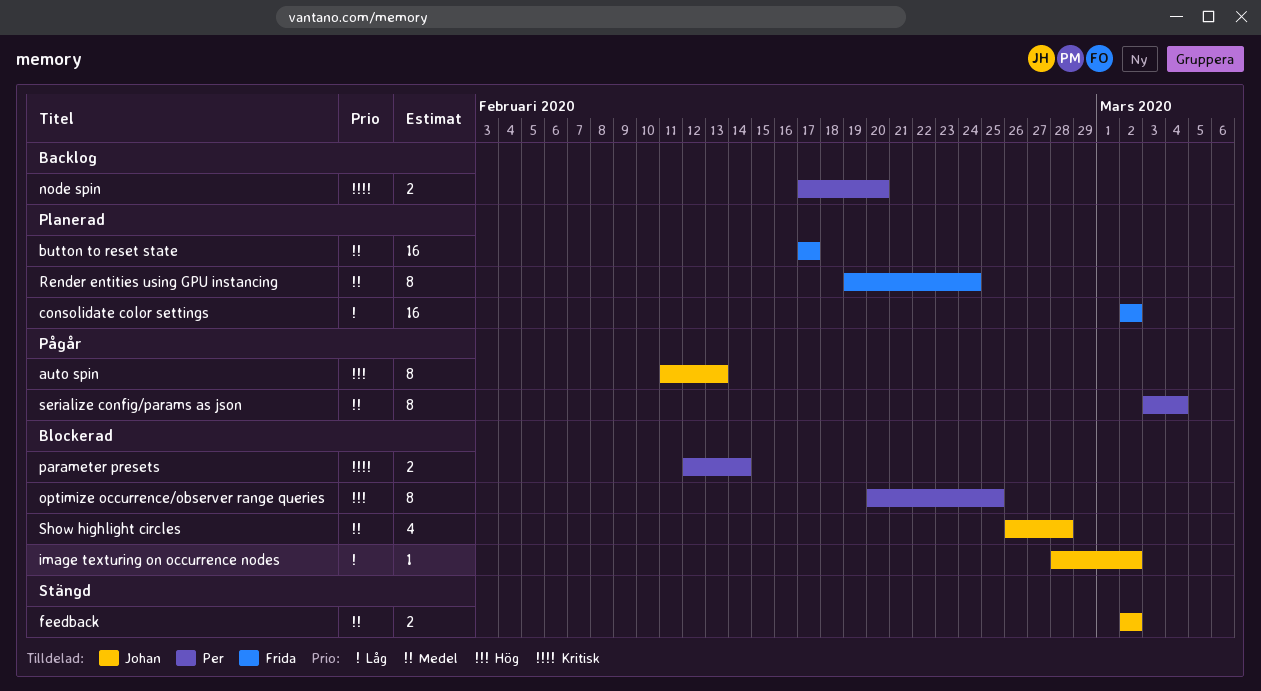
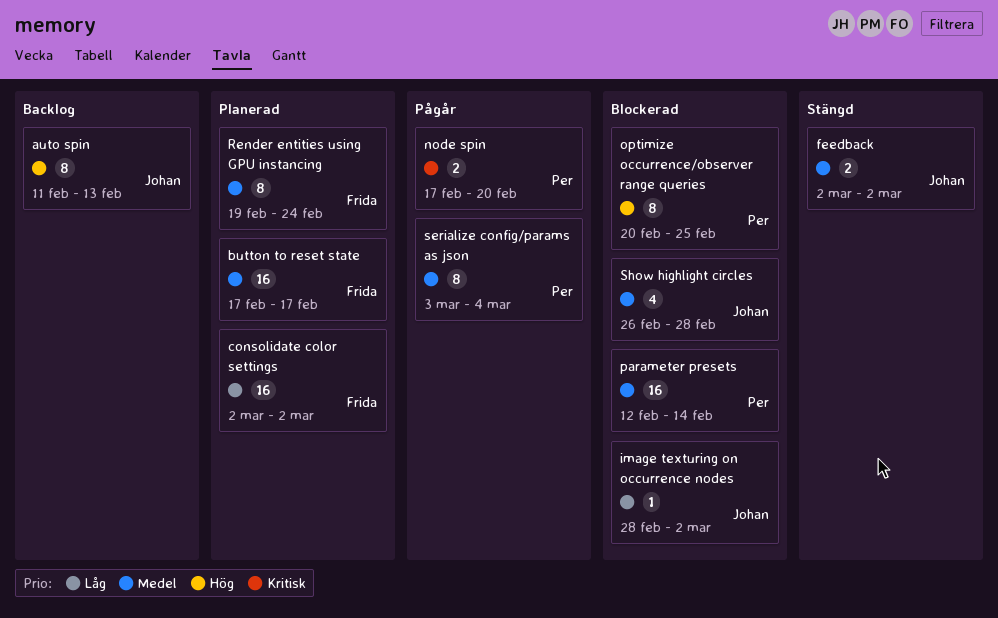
auto spin, status: Pågår -> Backlog
node spin, status: Backlog -> Pågår
parameter presets, priority: Kritisk -> Medel
parameter presets, estimate: 2 -> 16

